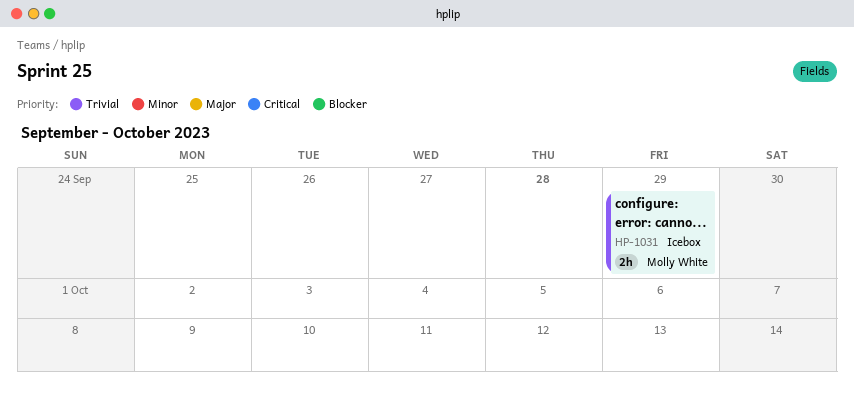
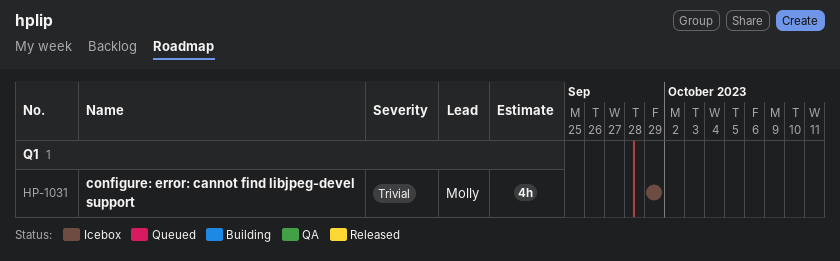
HP-1031, estimate: 2h -> 4h

